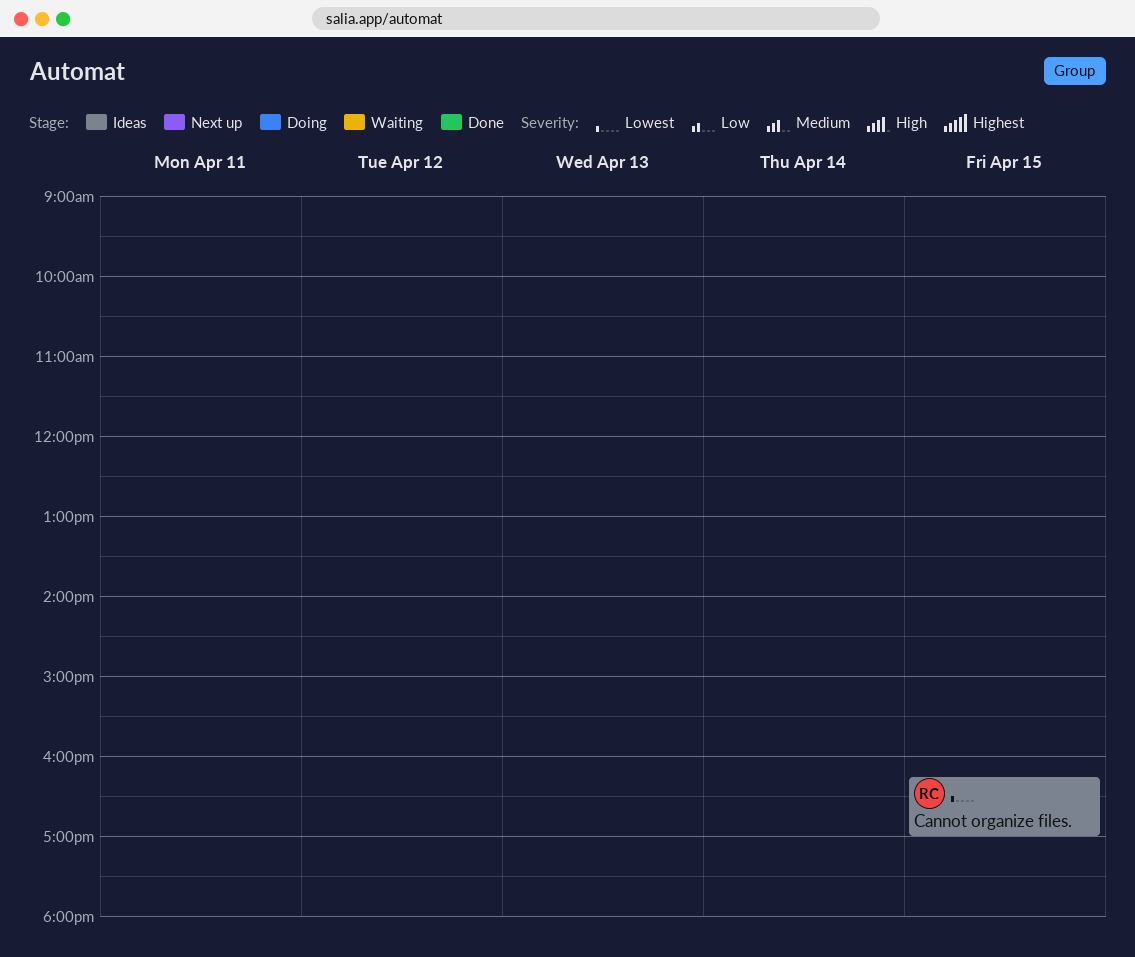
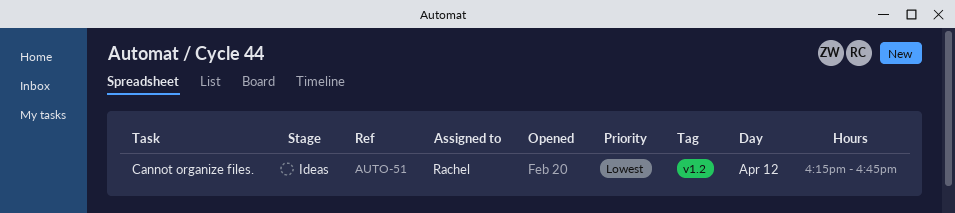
Cannot organize files., day: Apr 15 -> Apr 12
Cannot organize files., ends: 17:00 -> 16:45

